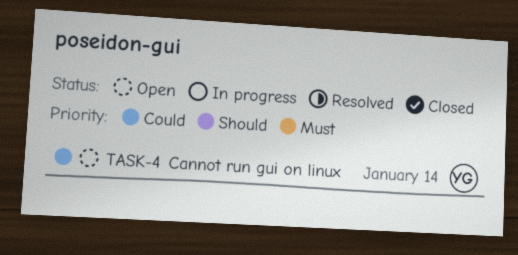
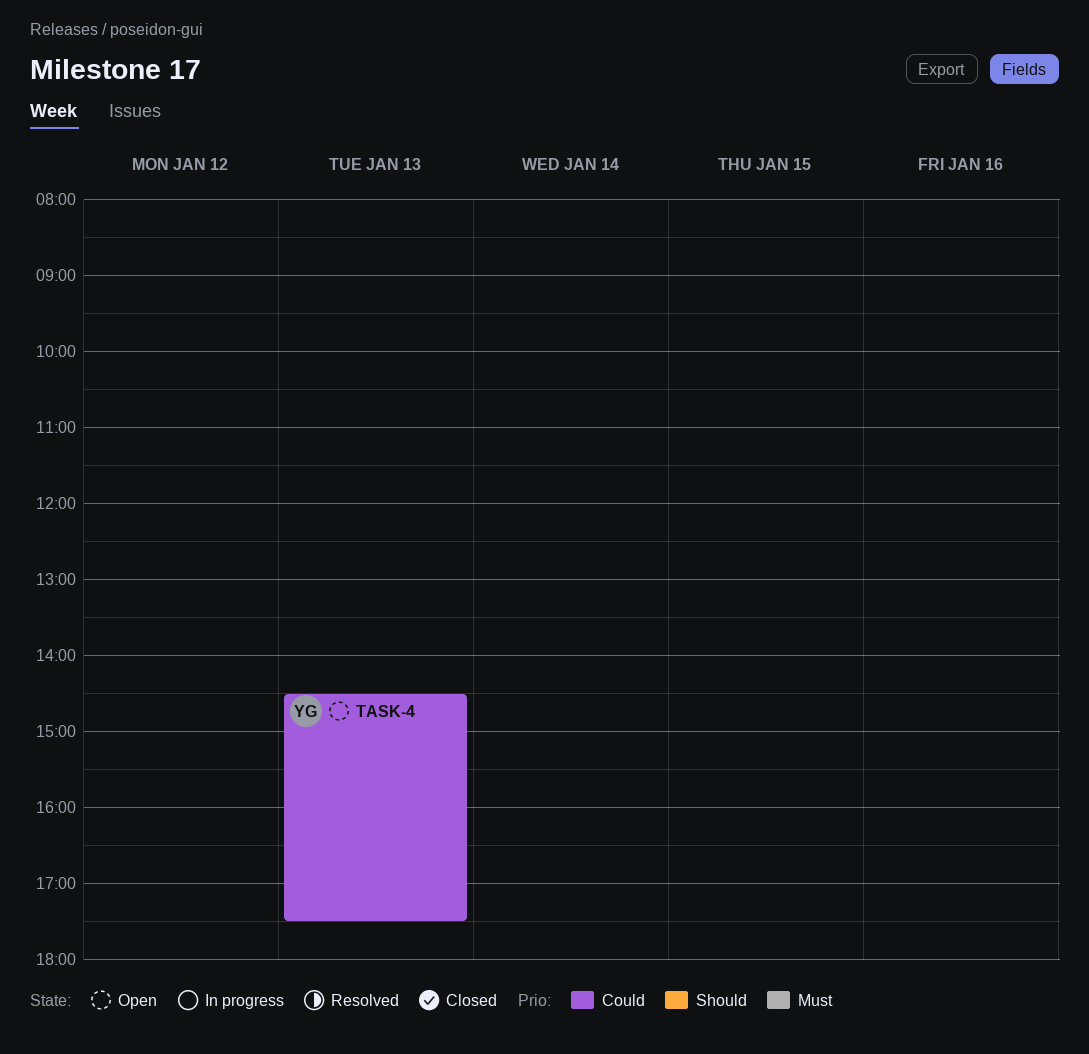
TASK-4, day: Jan 14 -> Jan 13

